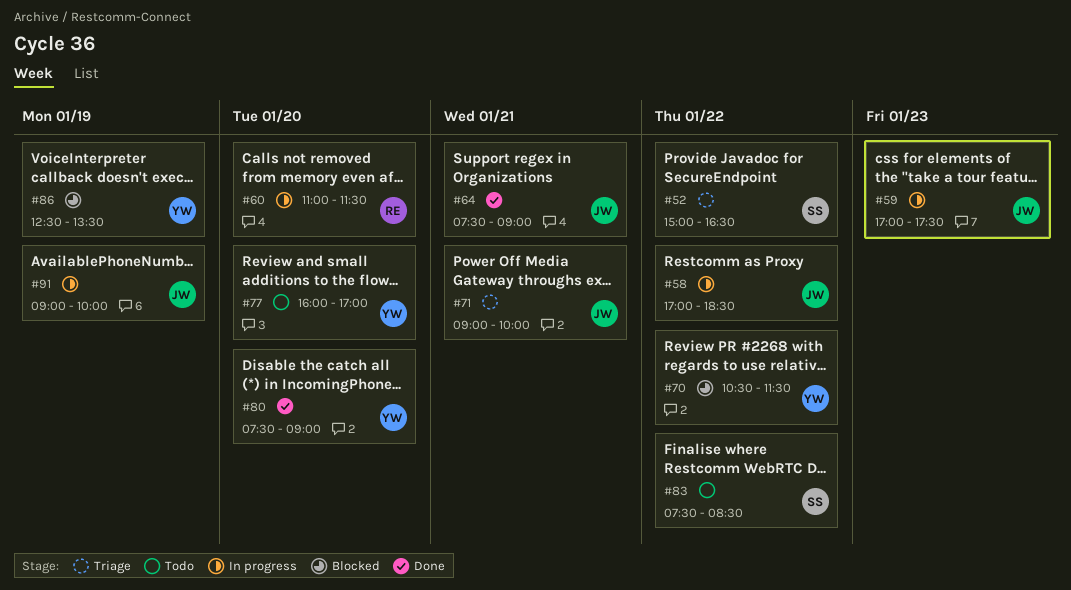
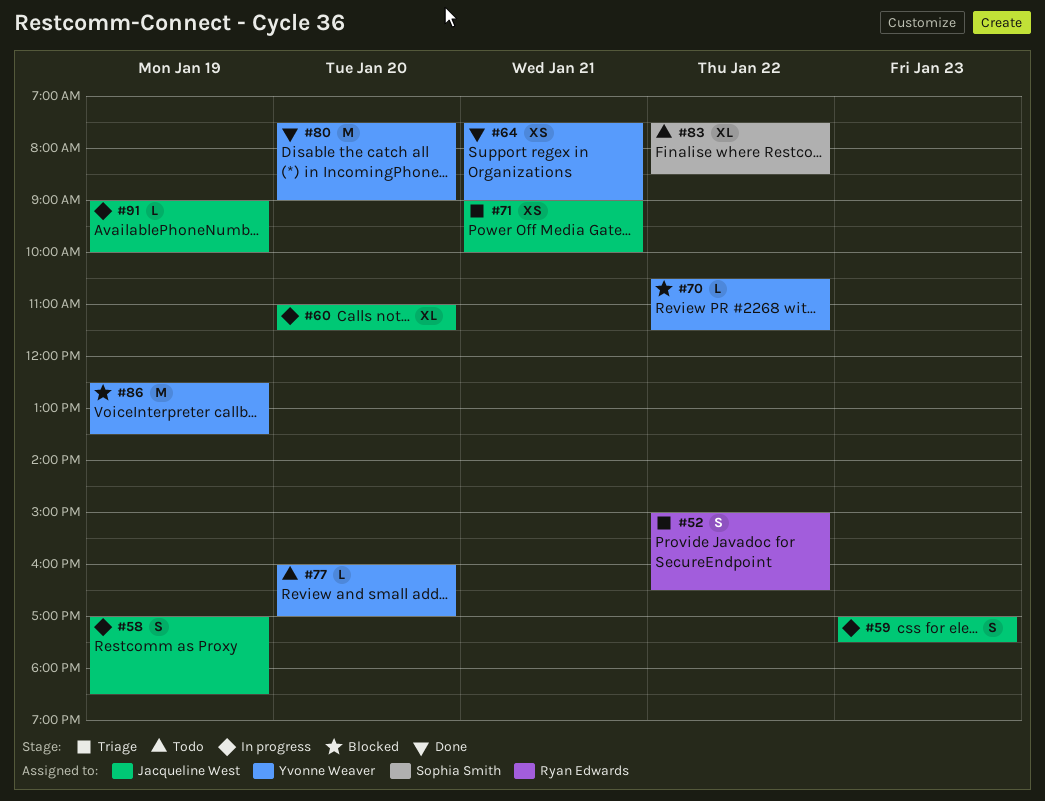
#52, owner: Sophia Smith -> Ryan Edwards
#58, day: Jan 22 -> Jan 19
#60, owner: Ryan Edwards -> Jacqueline West
#64, owner: Jacqueline West -> Yvonne Weaver

